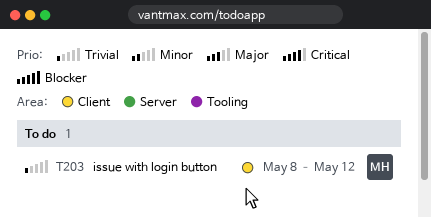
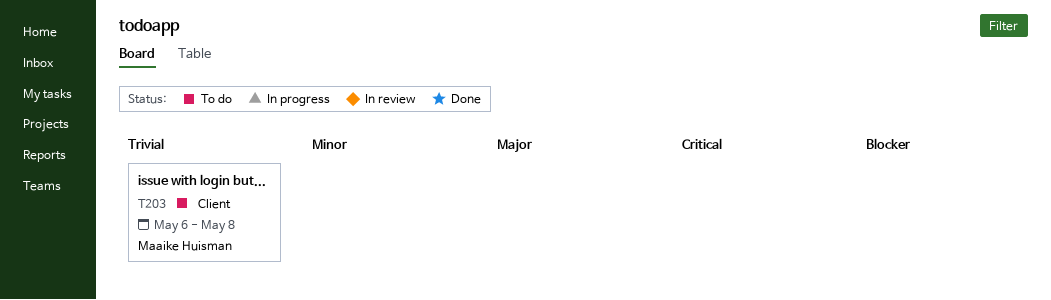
T203, start: May 8 -> May 6
T203, due: May 12 -> May 8

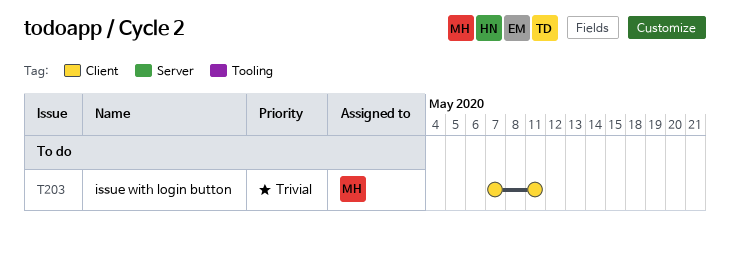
T203, start: May 6 -> May 7
T203, due: May 8 -> May 11

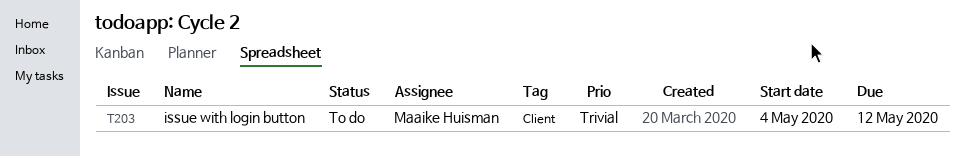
T203, start: May 7 -> May 4
T203, due: May 11 -> May 12

